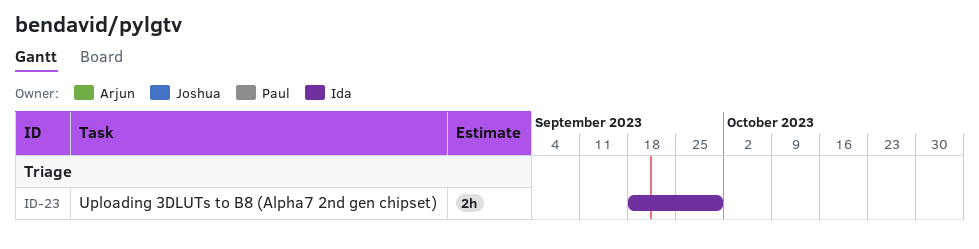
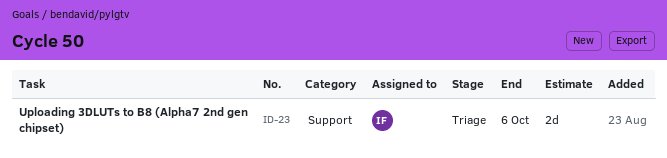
ID-23, estimate: 2h -> 2d
ID-23, due: Sep 29 -> Oct 6

